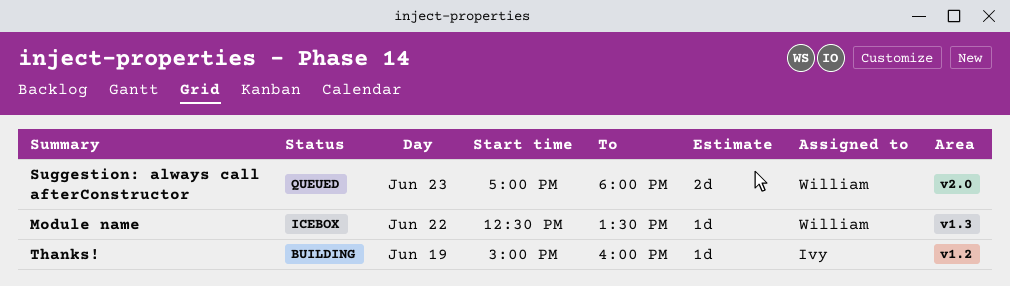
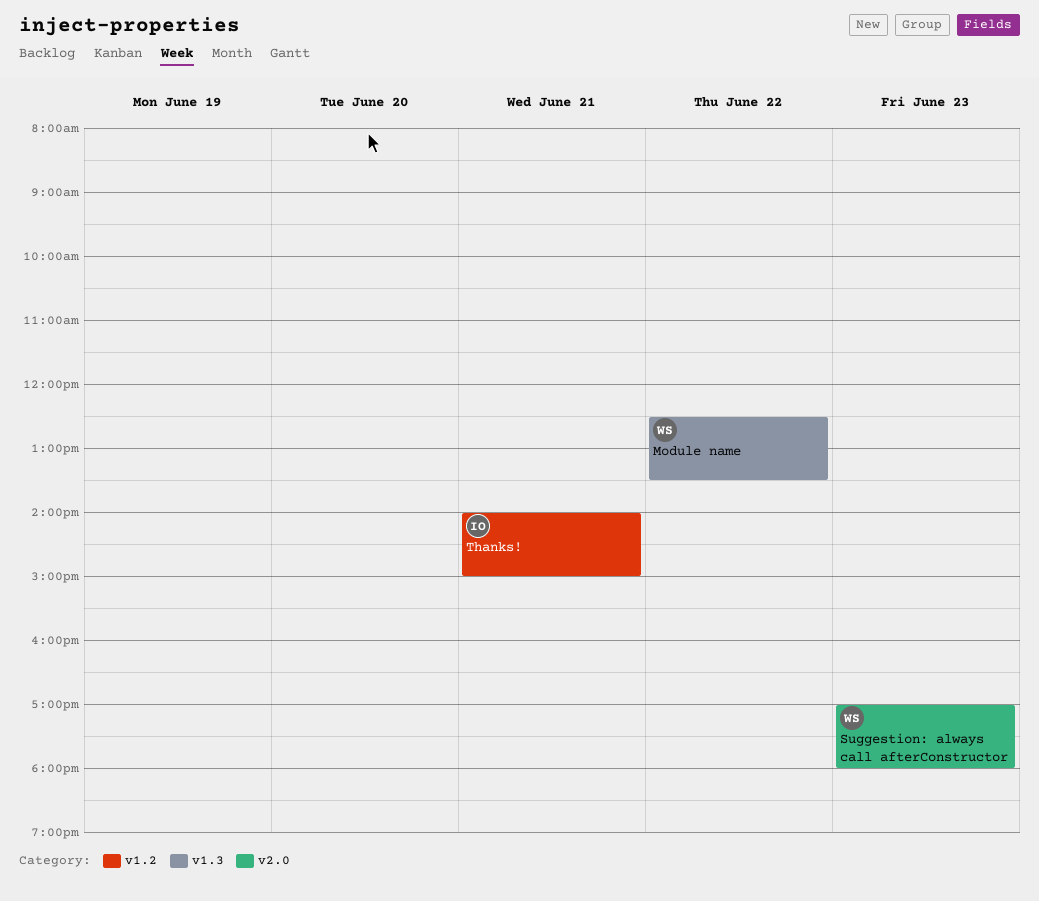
Thanks!, day: Jun 19 -> Jun 21
Thanks!, begins: 15:00 -> 14:00
Thanks!, ends: 16:00 -> 15:00

